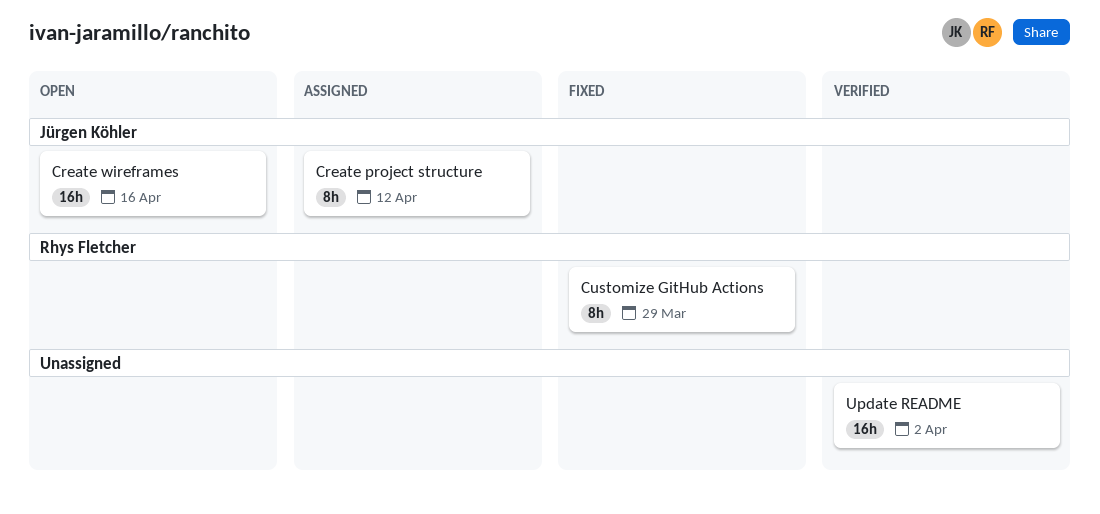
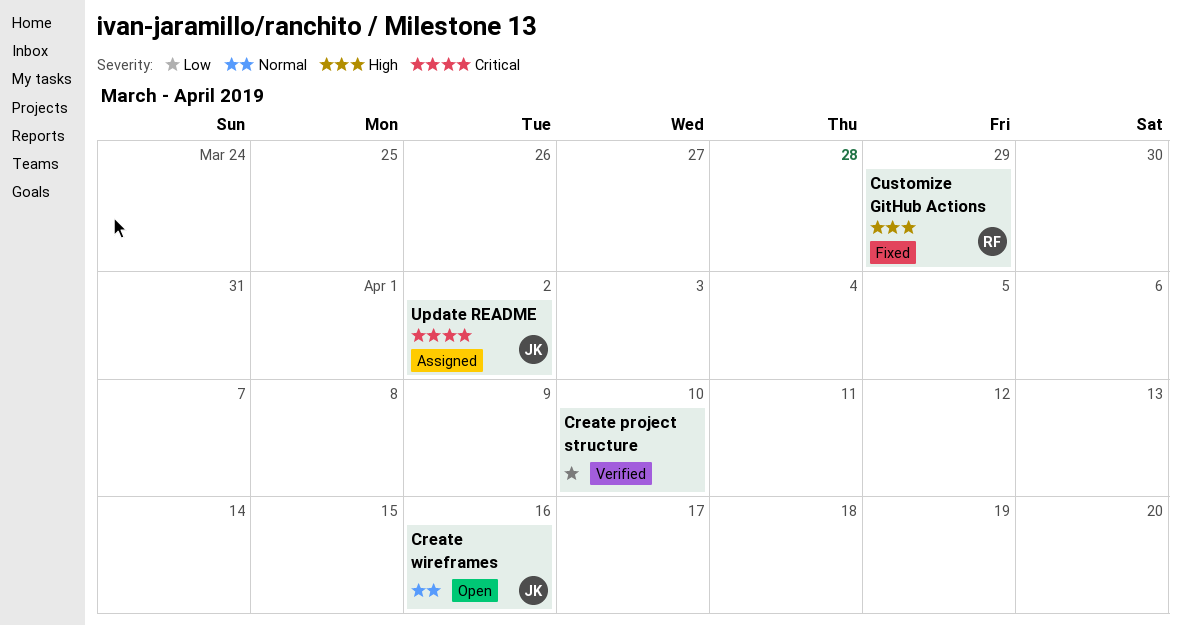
Create project structure, status: Assigned -> Verified
Create project structure, owner: Jürgen Köhler -> none
Create project structure, due: Apr 12 -> Apr 10
Update README, status: Verified -> Assigned
Update README, owner: none -> Jürgen Köhler

